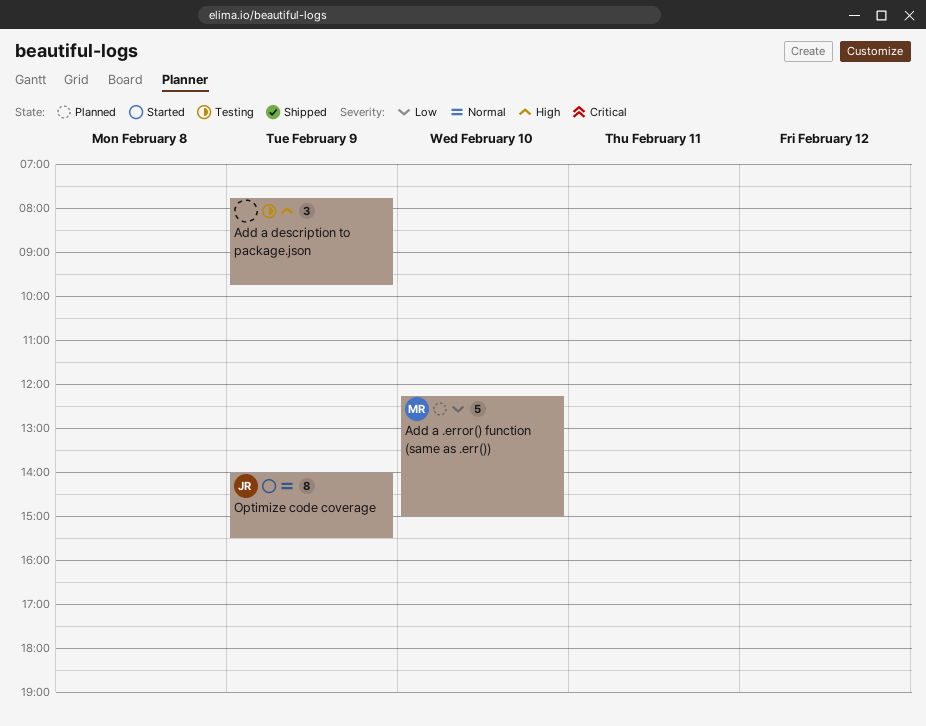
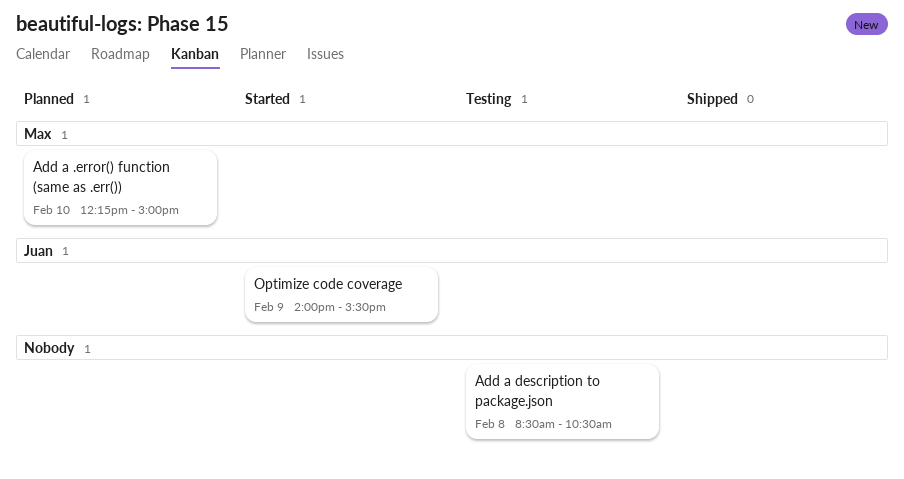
Add a description to package.json, day: Feb 9 -> Feb 8
Add a description to package.json, begins: 07:45 -> 08:30
Add a description to package.json, ends: 09:45 -> 10:30

